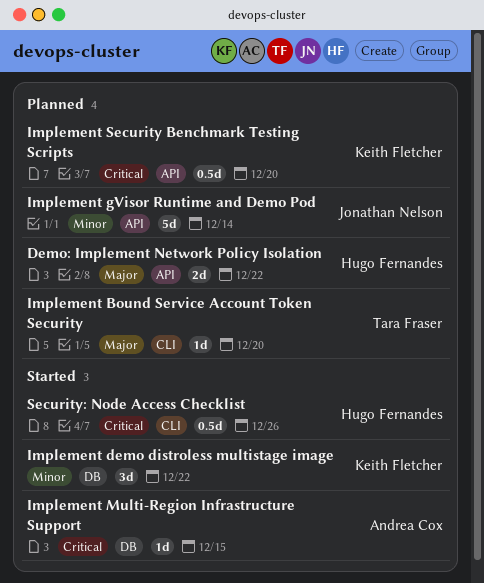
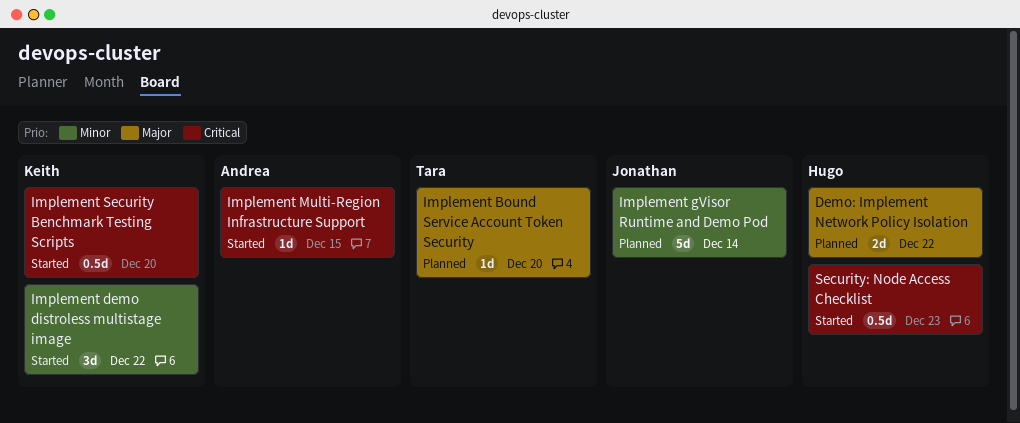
Implement Security Benchmark Testing Scripts, status: Planned -> Started
Security: Node Access Checklist, due: Dec 26 -> Dec 23

